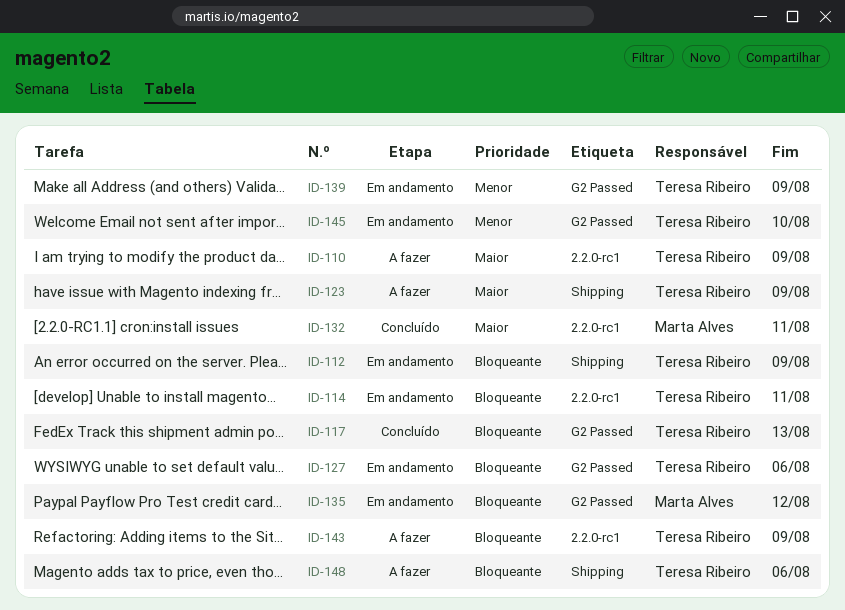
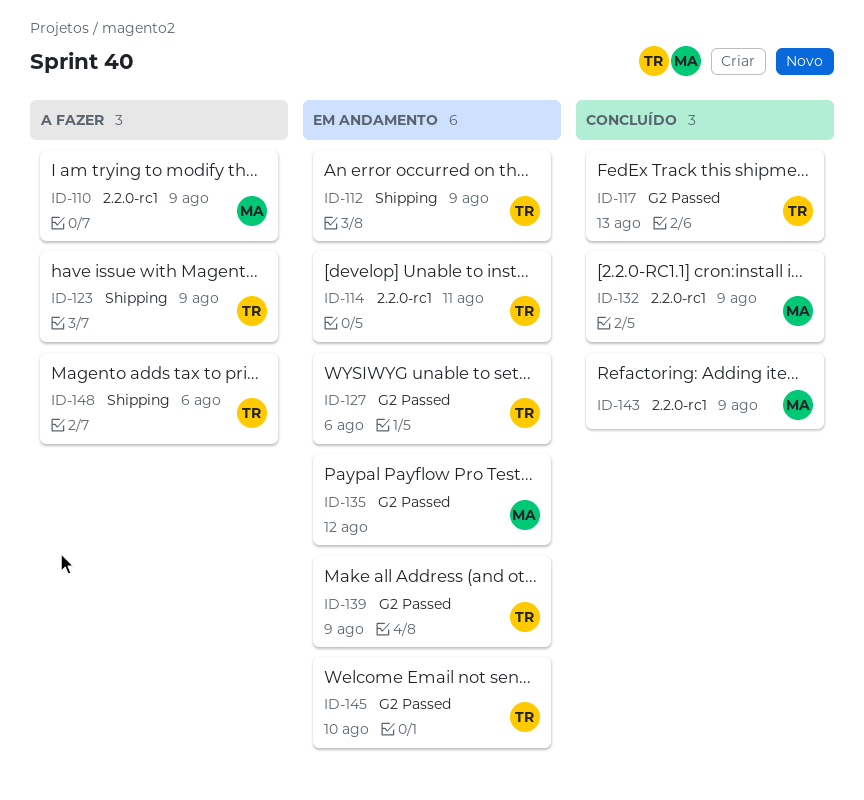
ID-110, owner: Teresa Ribeiro -> Marta Alves
ID-132, due: Aug 11 -> Aug 9
ID-143, status: A fazer -> Concluído
ID-143, owner: Teresa Ribeiro -> Marta Alves

